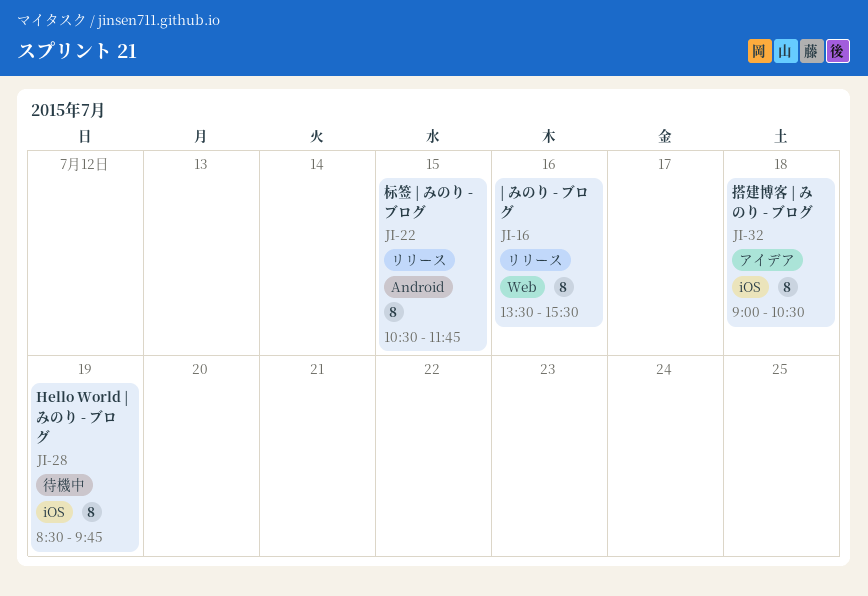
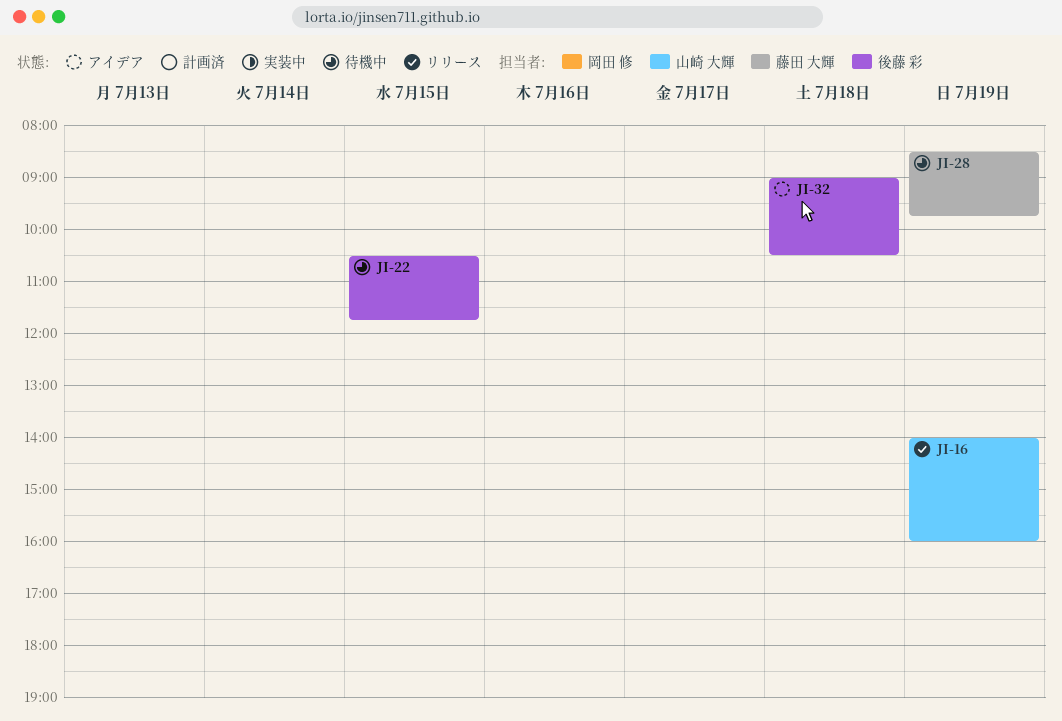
JI-16, day: Jul 16 -> Jul 19
JI-16, begins: 13:30 -> 14:00
JI-16, ends: 15:30 -> 16:00
JI-22, status: リリース -> 待機中

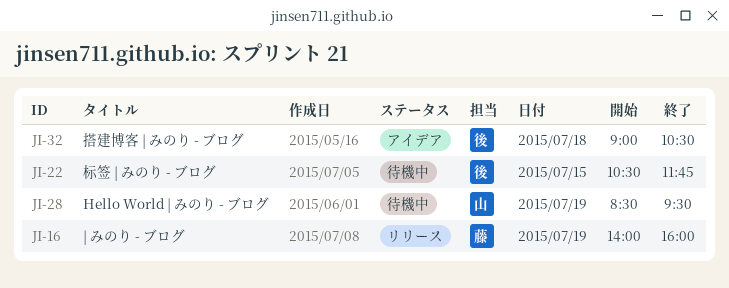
JI-16, owner: 山崎 大輝 -> 藤田 大輝
JI-28, owner: 藤田 大輝 -> 山崎 大輝
JI-28, ends: 09:45 -> 09:30

